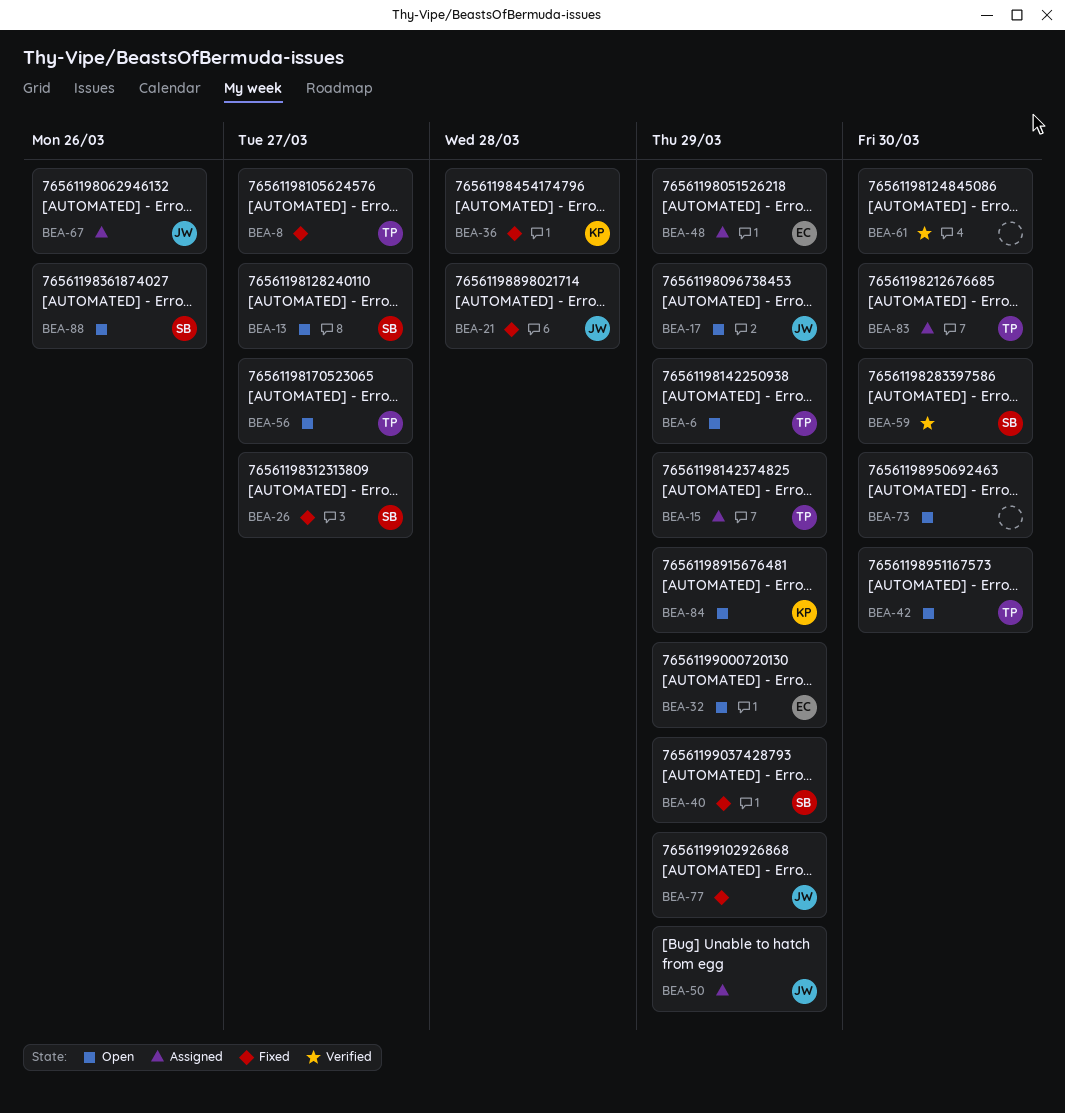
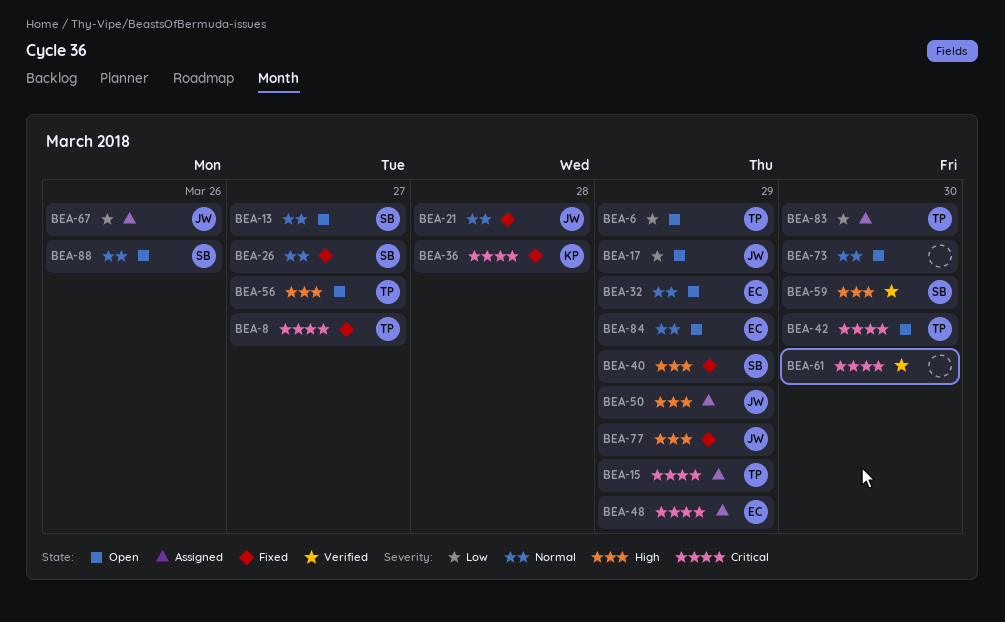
BEA-84, owner: KP -> EC

